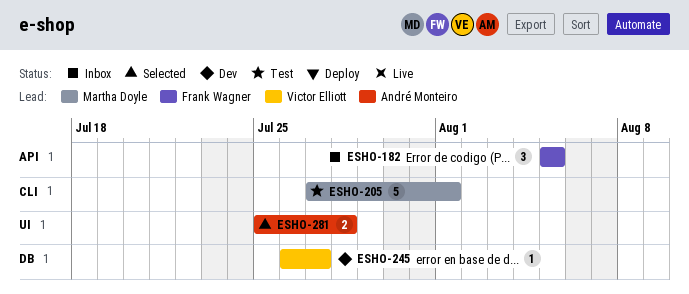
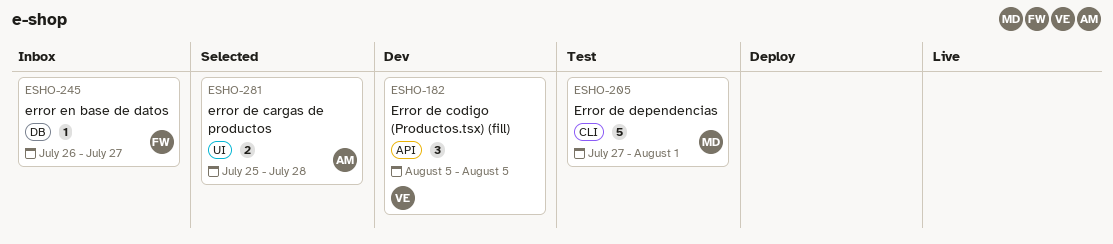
ESHO-182, status: Inbox -> Dev
ESHO-182, owner: Frank Wagner -> Victor Elliott
ESHO-245, status: Dev -> Inbox
ESHO-245, owner: Victor Elliott -> Frank Wagner

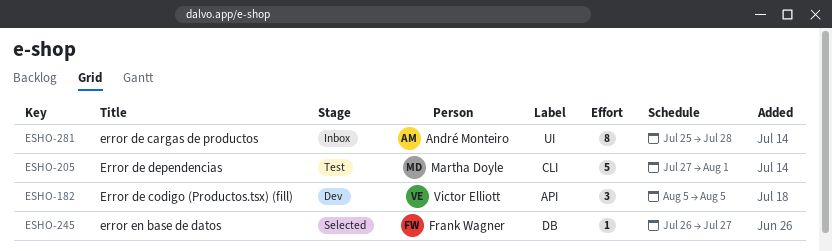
ESHO-245, status: Inbox -> Selected
ESHO-281, status: Selected -> Inbox
ESHO-281, estimate: 2 -> 8

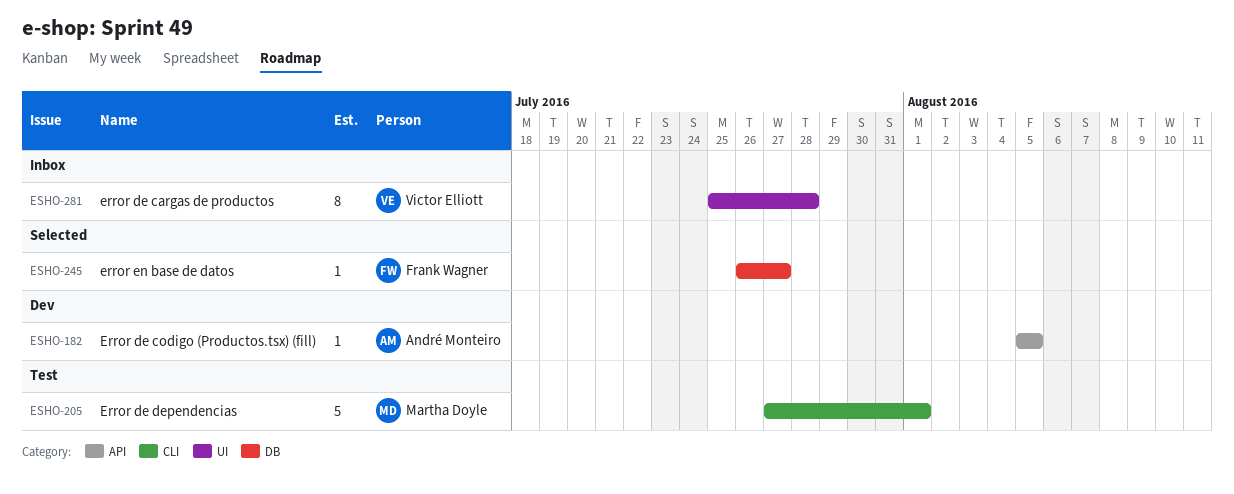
ESHO-182, owner: Victor Elliott -> André Monteiro
ESHO-182, estimate: 3 -> 1
ESHO-281, owner: André Monteiro -> Victor Elliott

